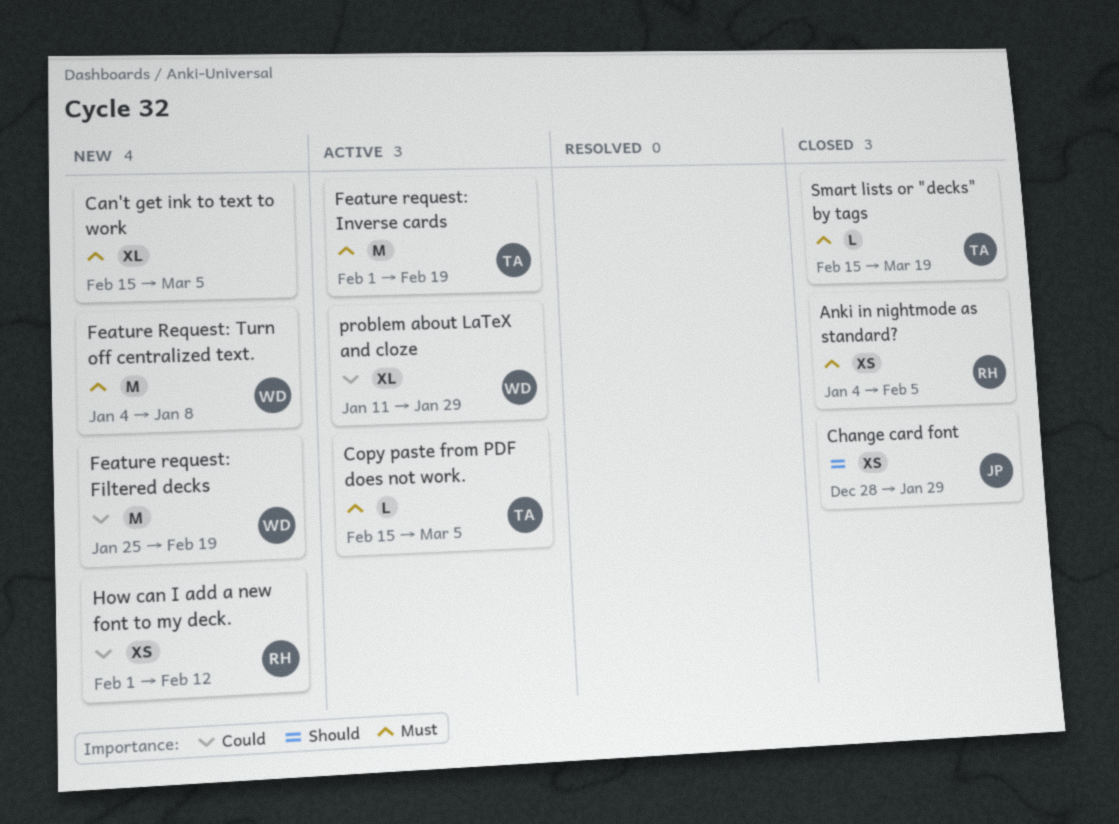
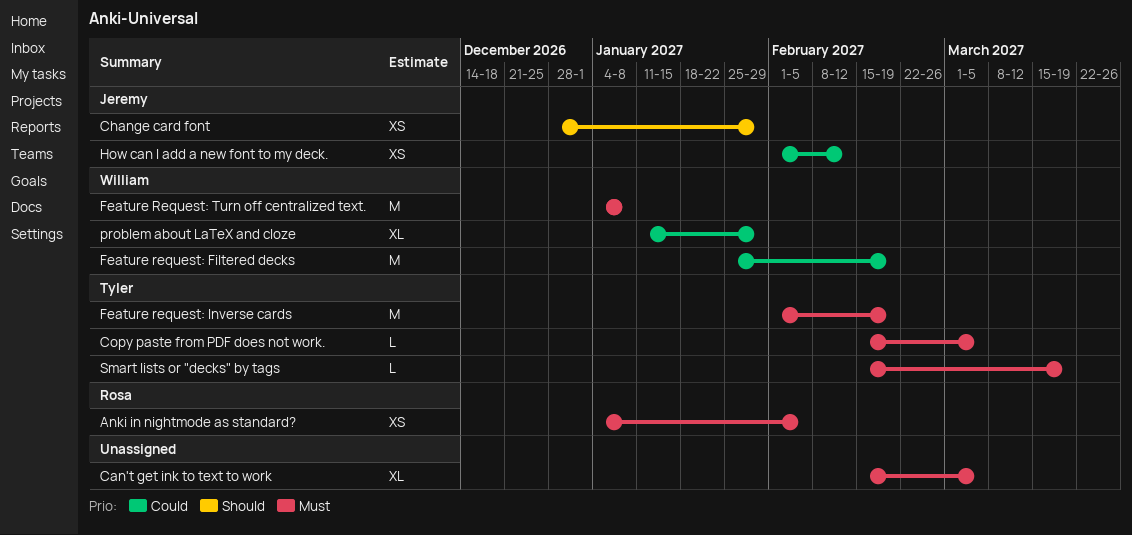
How can I add a new font to my deck., owner: Rosa -> Jeremy

